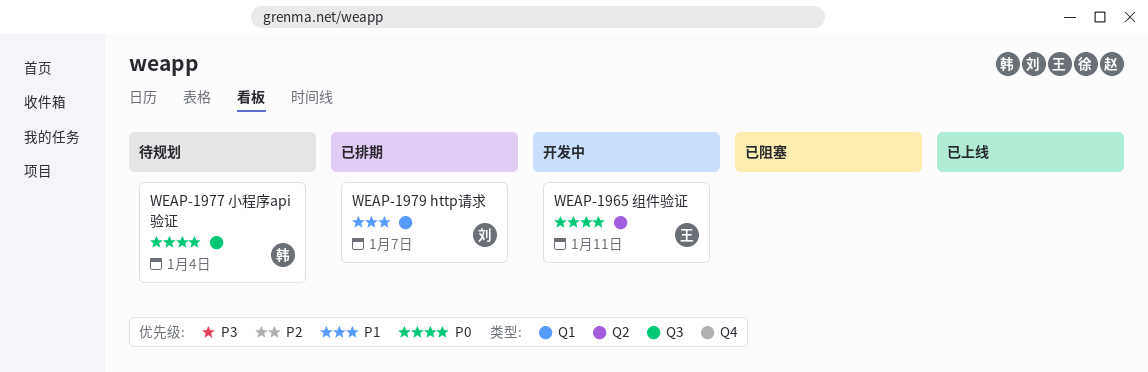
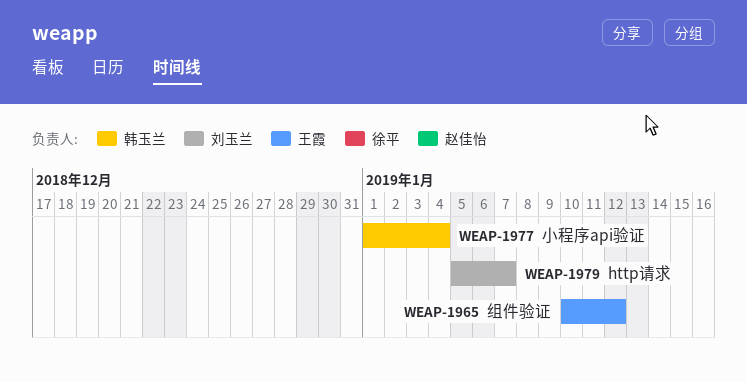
WEAP-1965, due: Jan 11 -> Jan 12

